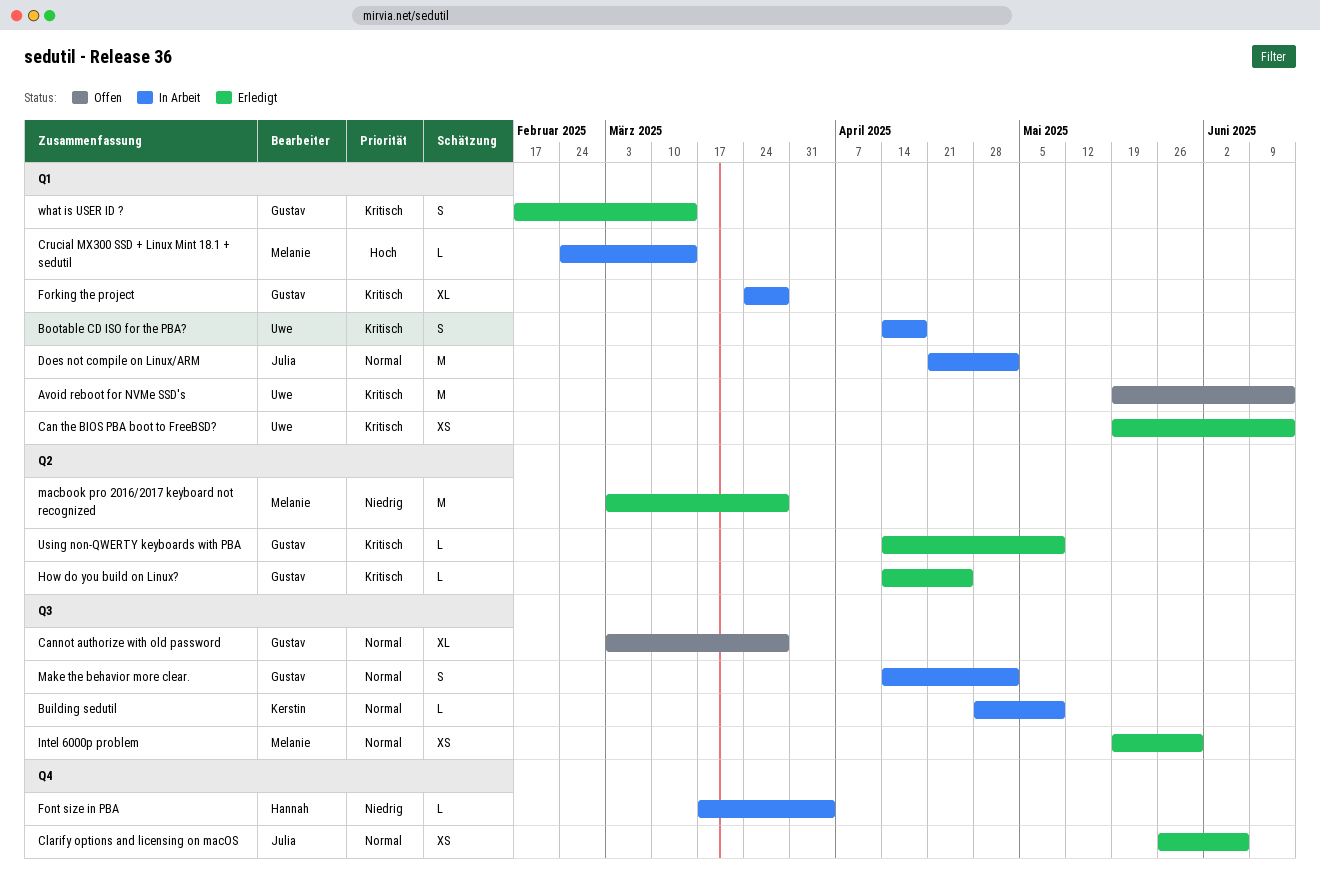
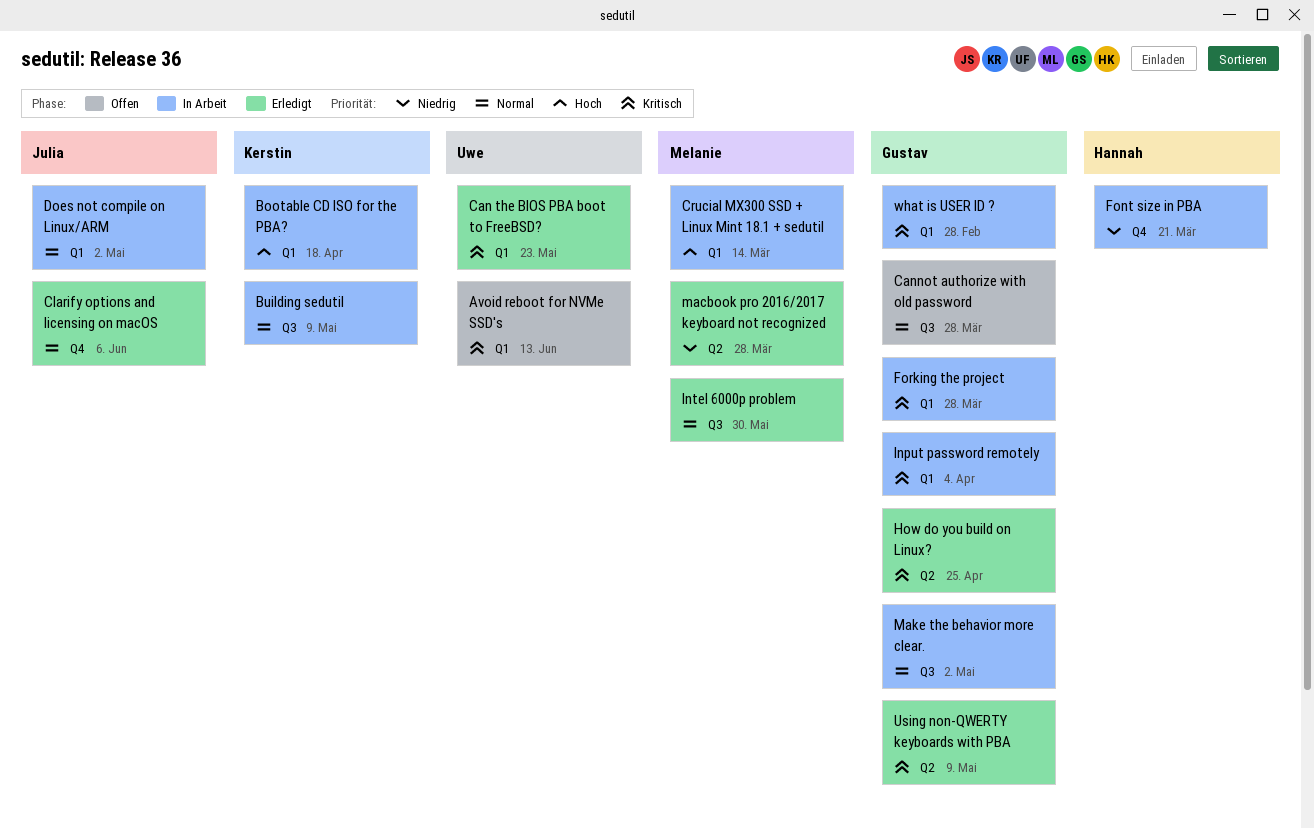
Bootable CD ISO for the PBA?, owner: Uwe -> Kerstin
Bootable CD ISO for the PBA?, priority: Kritisch -> Hoch
Can the BIOS PBA boot to FreeBSD?, due: Jun 13 -> May 23
Font size in PBA, due: Apr 4 -> Mar 21
Input password remotely: none -> present
what is USER ID ?, status: Erledigt -> In Arbeit
what is USER ID ?, due: Mar 14 -> Feb 28

